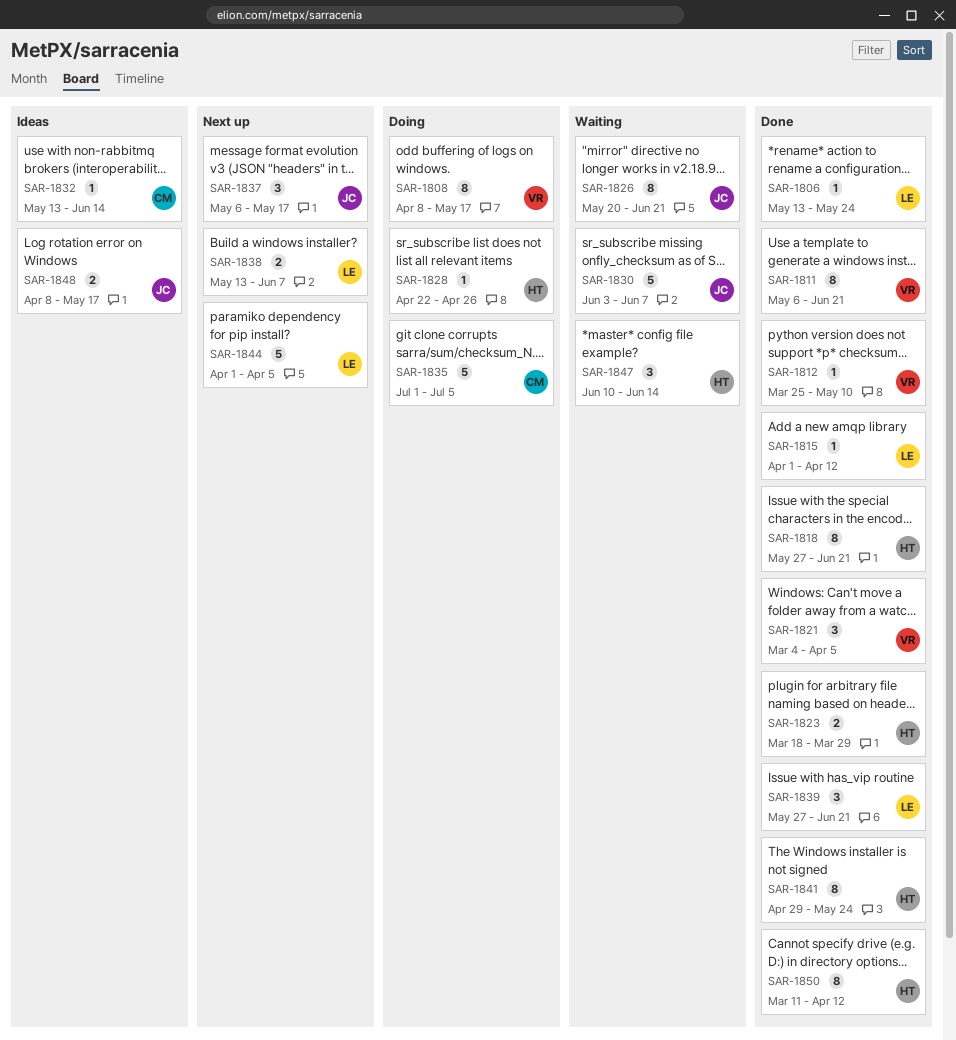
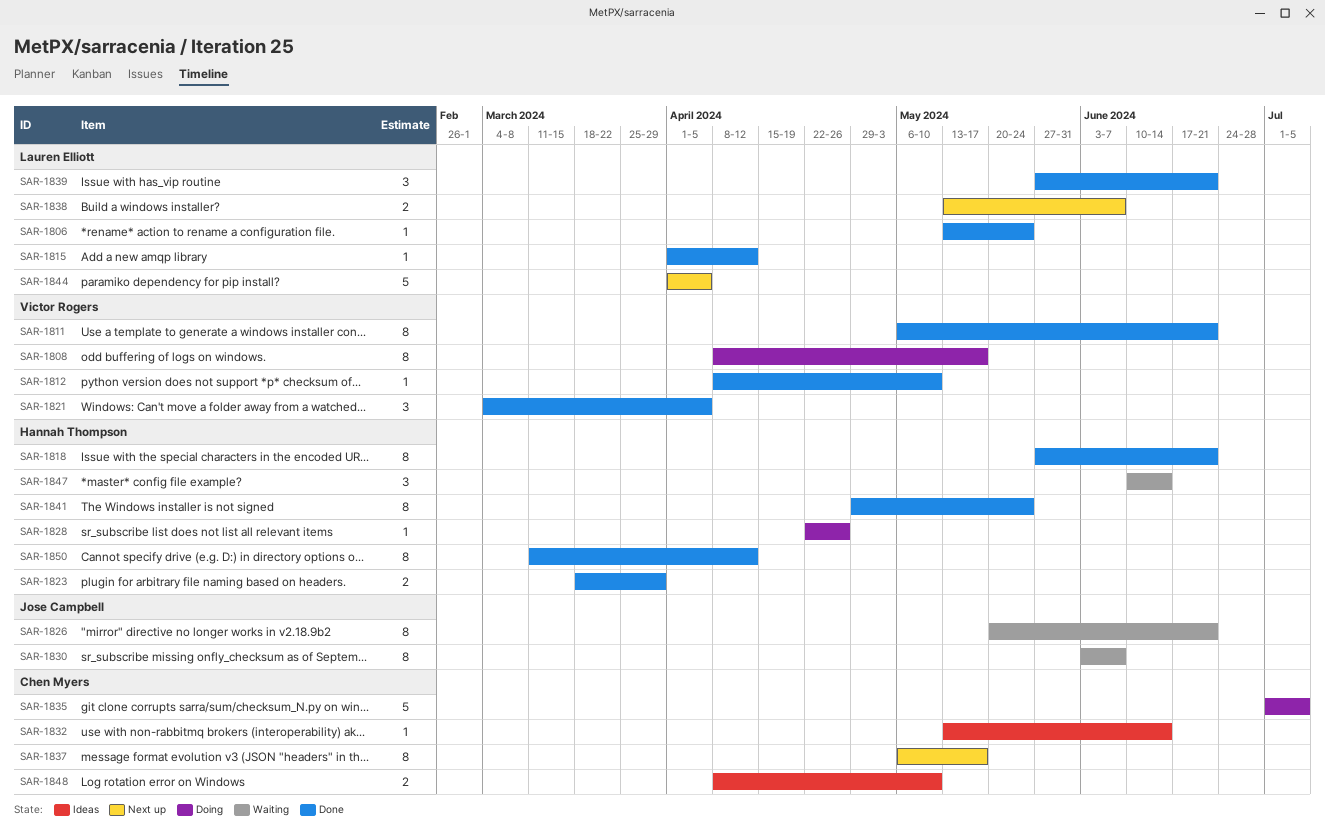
SAR-1812, start: Mar 25 -> Apr 8
SAR-1830, estimate: 5 -> 8
SAR-1837, owner: Jose Campbell -> Chen Myers
SAR-1837, estimate: 3 -> 8
SAR-1848, owner: Jose Campbell -> Chen Myers
SAR-1848, due: May 17 -> May 10

